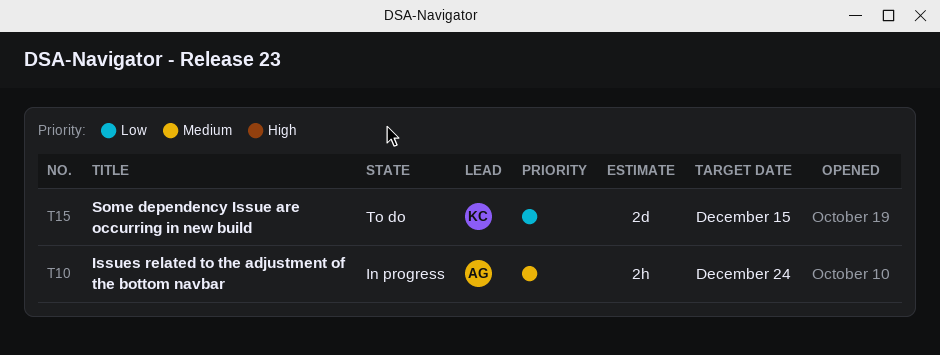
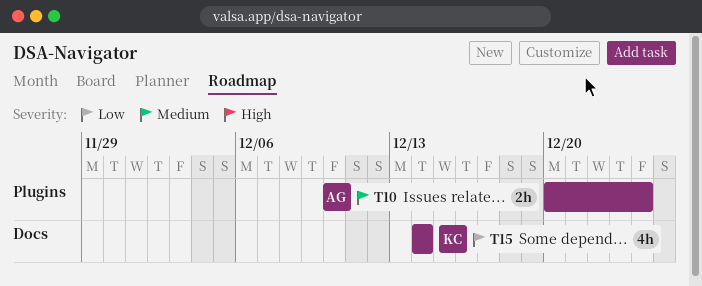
T15, estimate: 2d -> 4h
T15, due: Dec 15 -> Dec 14

